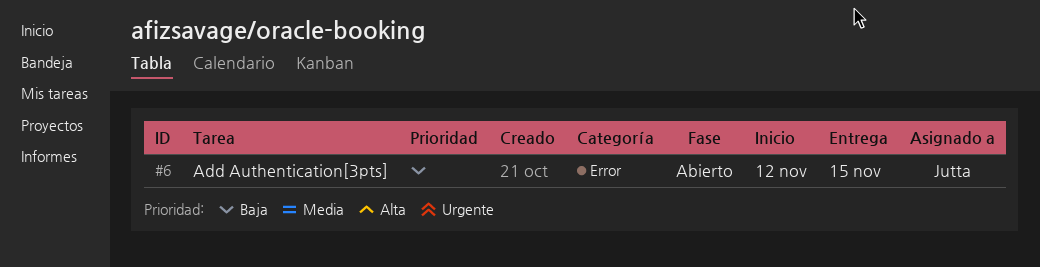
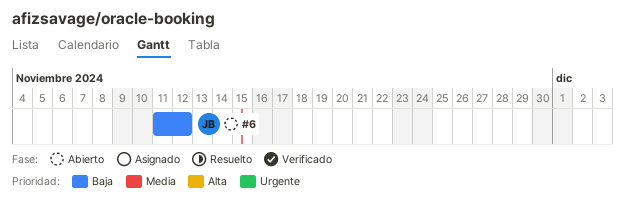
#6, start: Nov 12 -> Nov 11
#6, due: Nov 15 -> Nov 12

